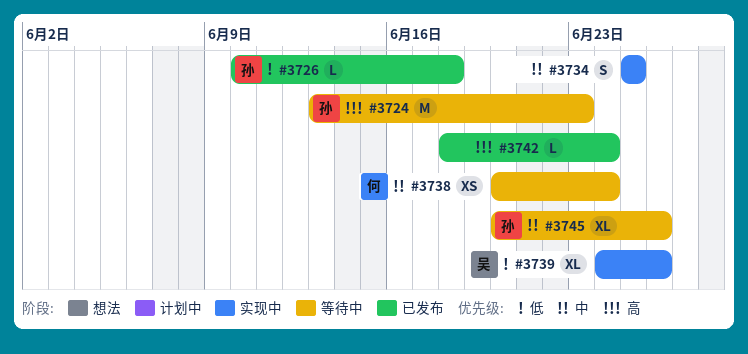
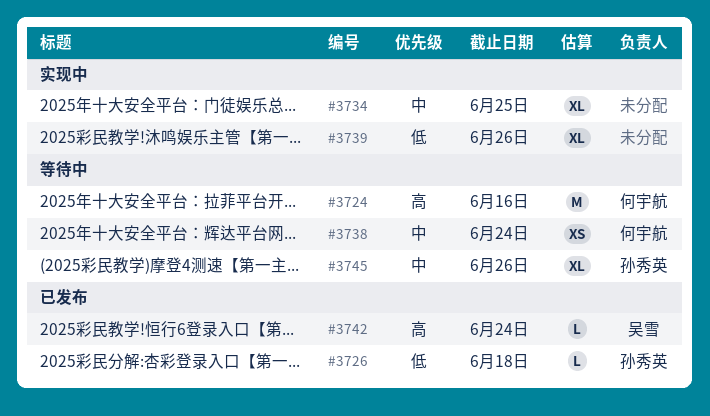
#3724, owner: 孙秀英 -> 何宇航
#3724, due: Jun 23 -> Jun 16
#3734, estimate: S -> XL
#3739, owner: 吴雪 -> none
#3742, owner: none -> 吴雪

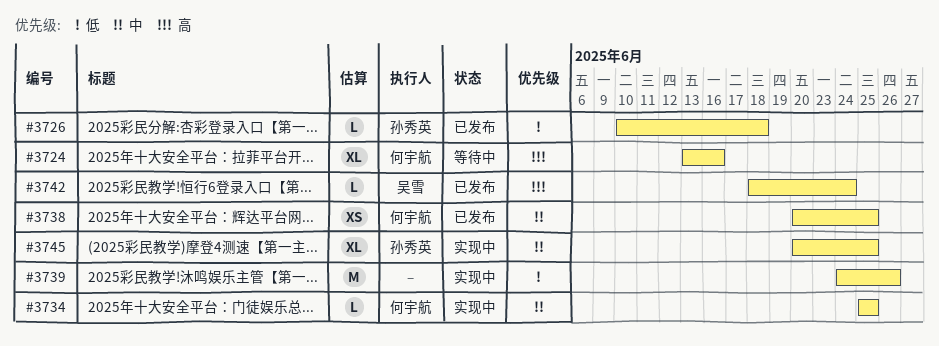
#3724, estimate: M -> XL
#3734, owner: none -> 何宇航
#3734, estimate: XL -> L
#3738, status: 等待中 -> 已发布
#3738, due: Jun 24 -> Jun 25
#3739, estimate: XL -> M
#3745, status: 等待中 -> 实现中
#3745, due: Jun 26 -> Jun 25

